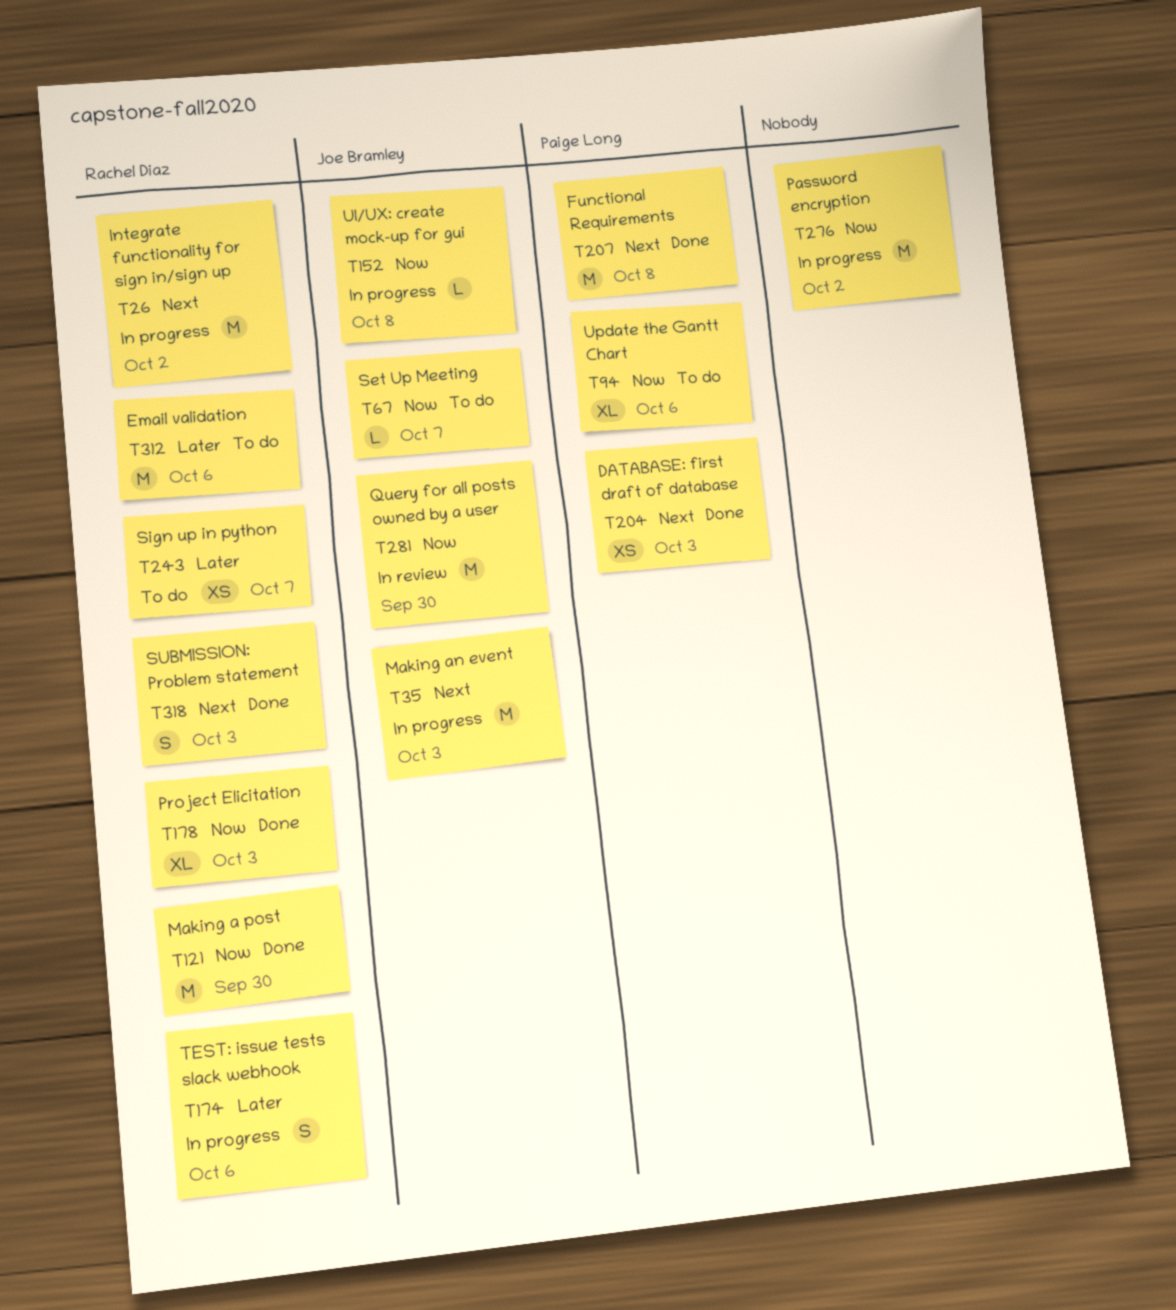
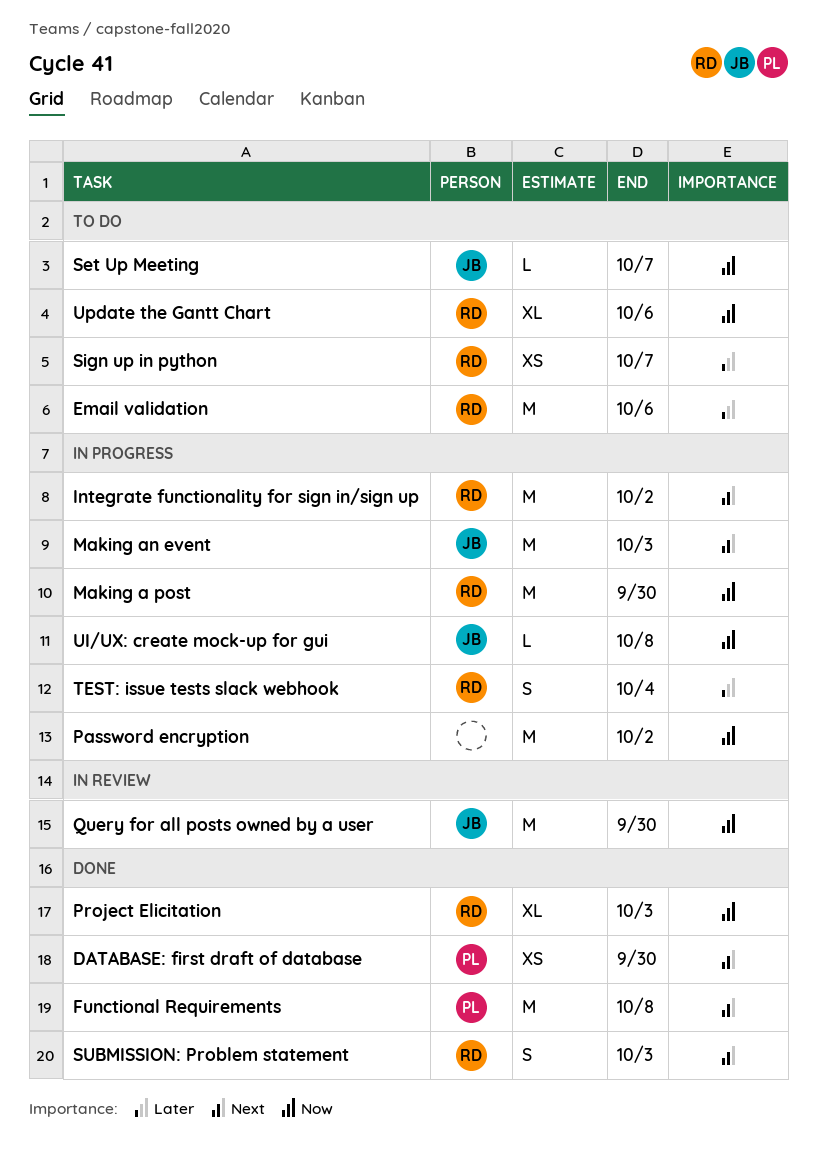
DATABASE: first draft of database, due: Oct 3 -> Sep 30
Making a post, status: Done -> In progress
TEST: issue tests slack webhook, due: Oct 6 -> Oct 4
Update the Gantt Chart, owner: Paige Long -> Rachel Diaz

